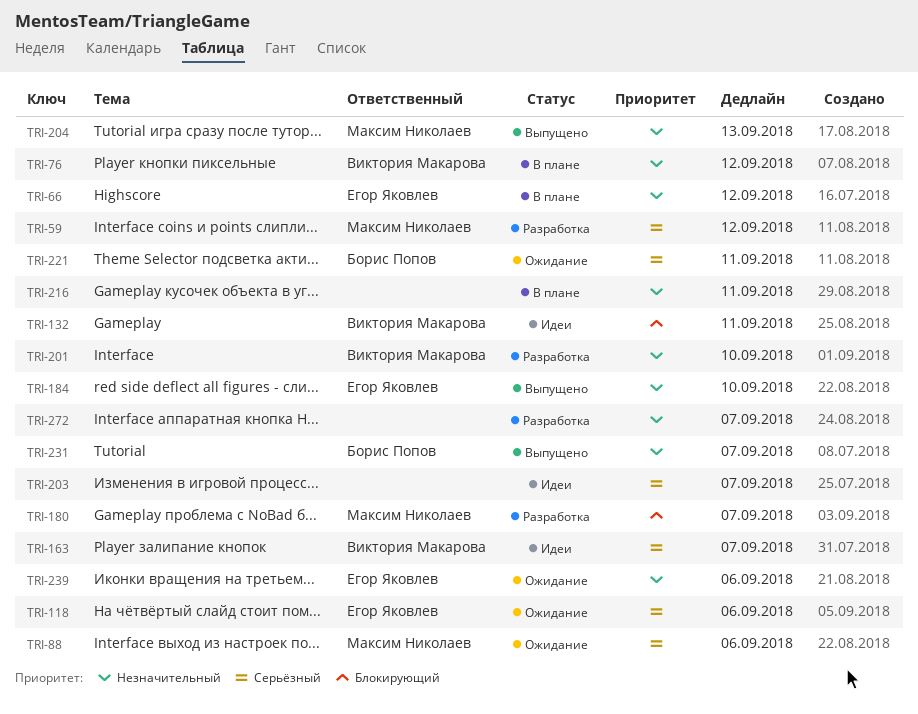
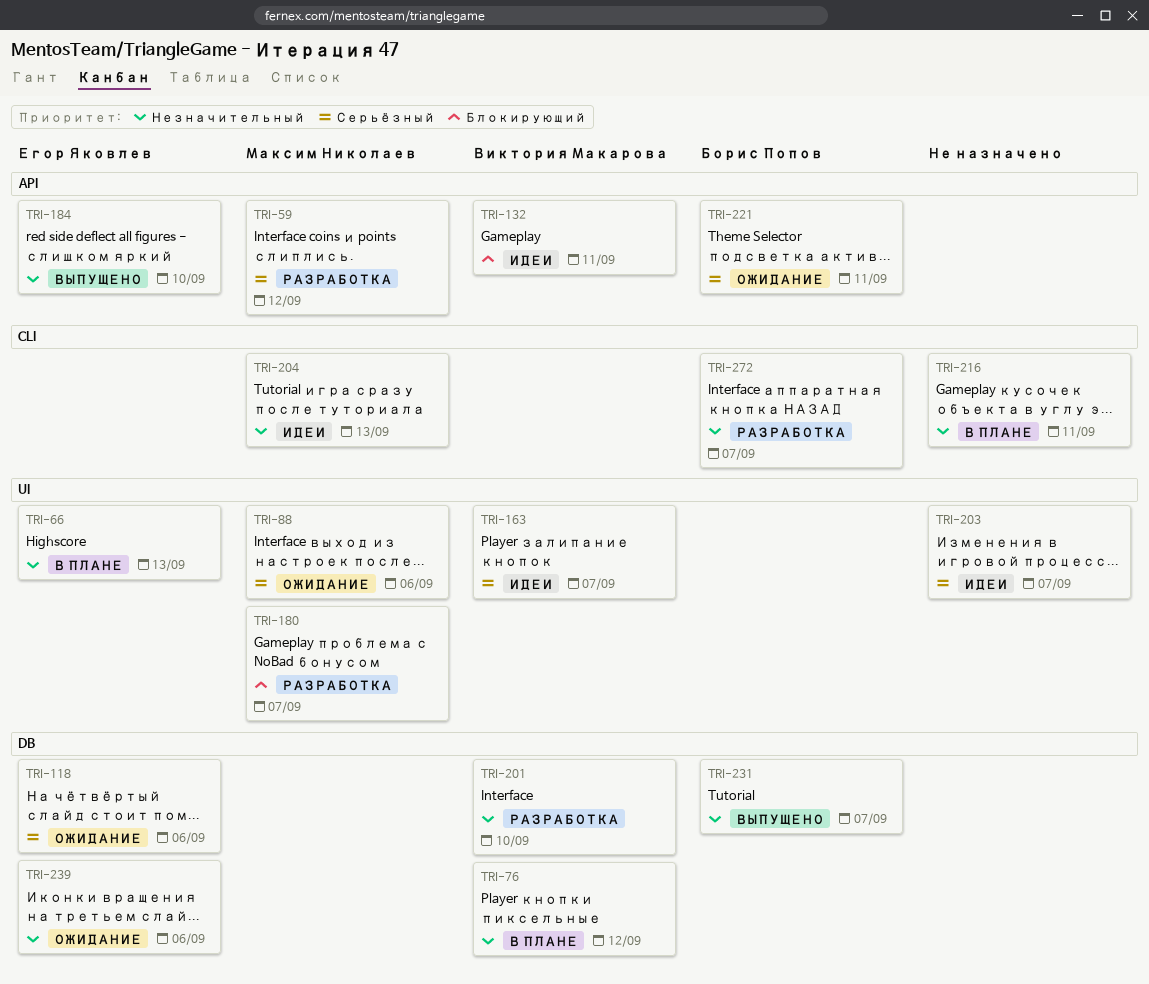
TRI-66, due: Sep 12 -> Sep 13
TRI-204, status: Выпущено -> Идеи
TRI-272, owner: none -> Борис Попов

